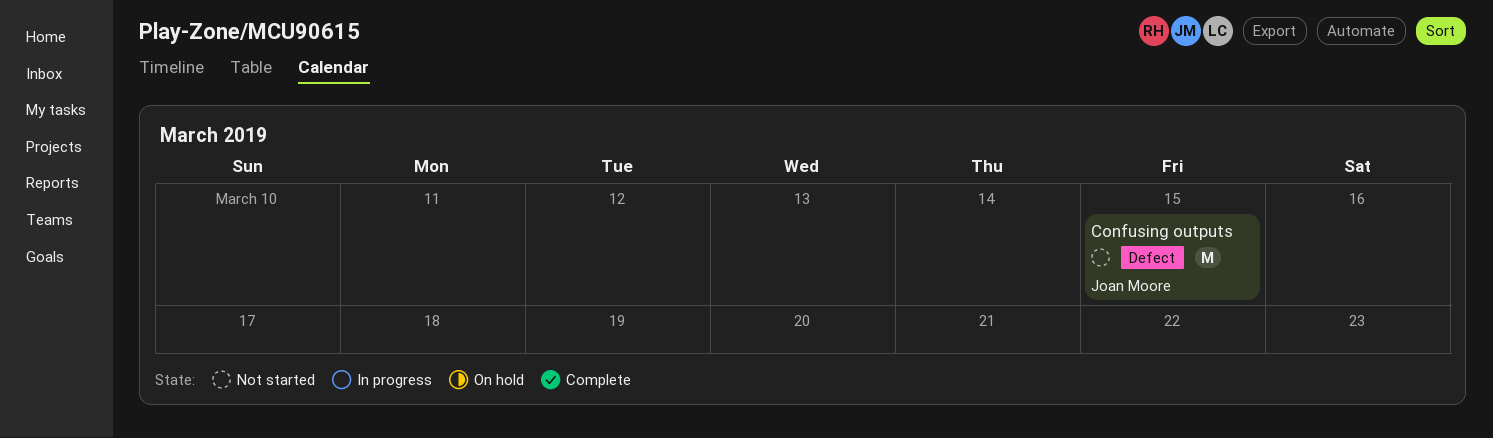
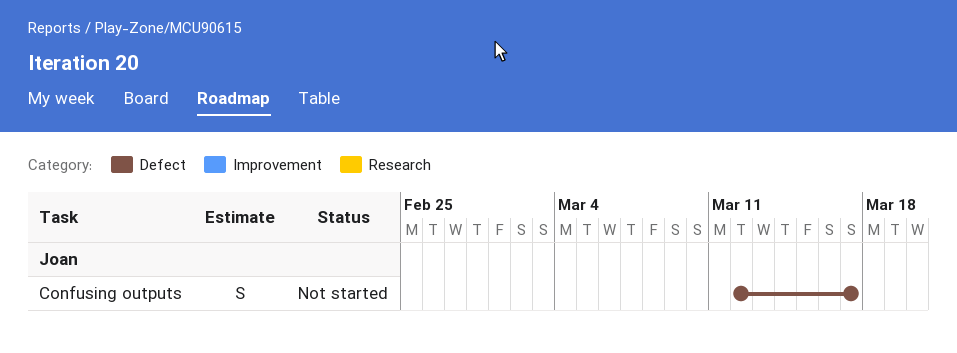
Confusing outputs, estimate: M -> S
Confusing outputs, due: Mar 15 -> Mar 17

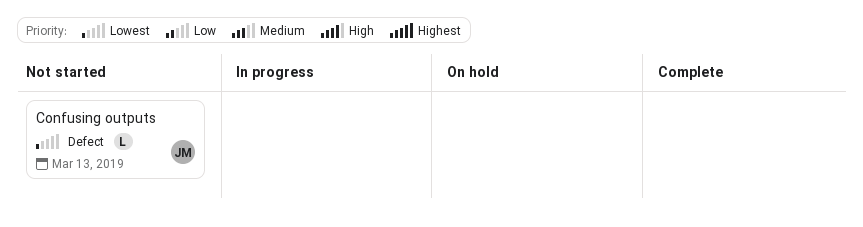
Confusing outputs, estimate: S -> L
Confusing outputs, due: Mar 17 -> Mar 13

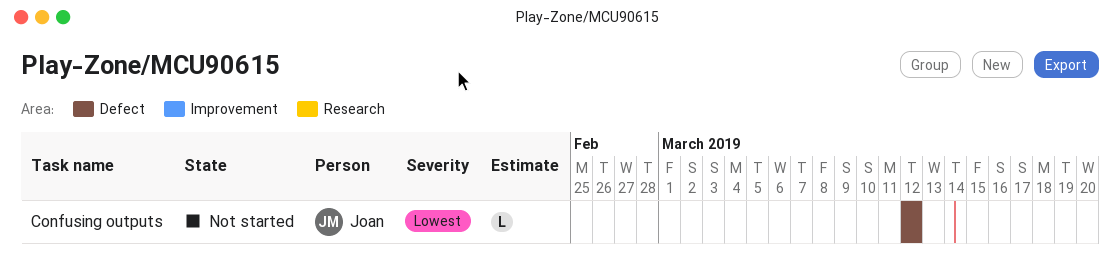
Confusing outputs, due: Mar 13 -> Mar 12

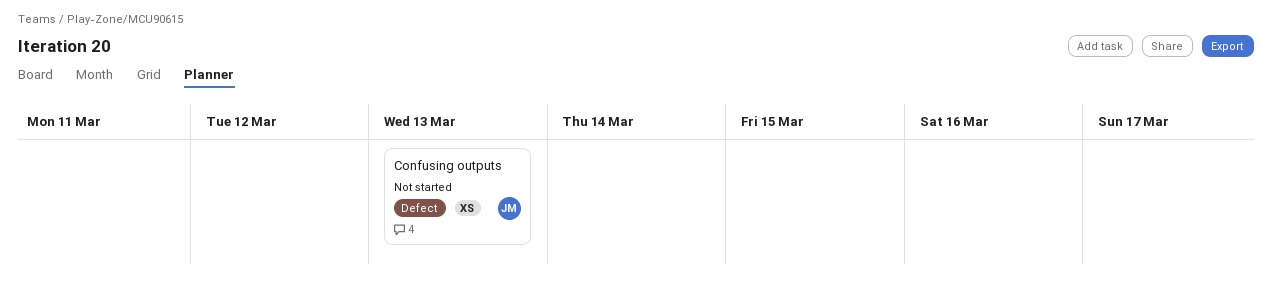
Confusing outputs, estimate: L -> XS
Confusing outputs, due: Mar 12 -> Mar 13

